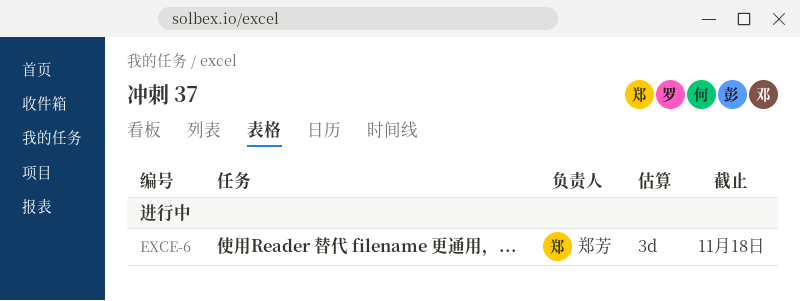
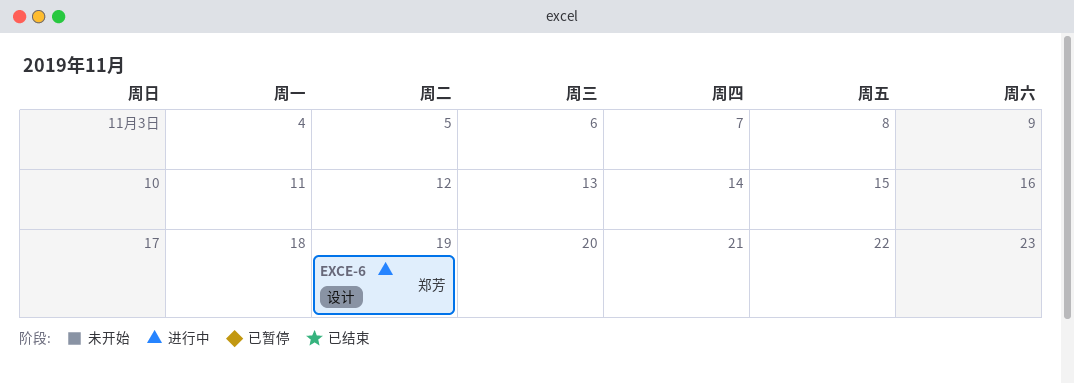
EXCE-6, due: Nov 18 -> Nov 19

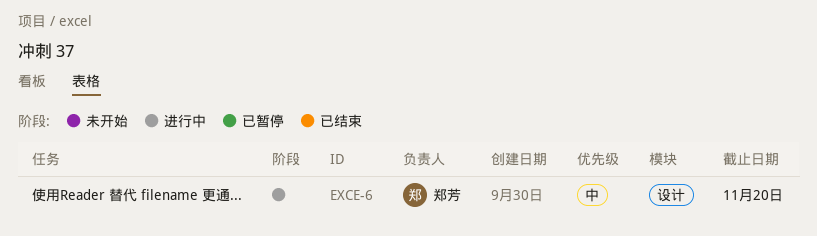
EXCE-6, due: Nov 19 -> Nov 20

